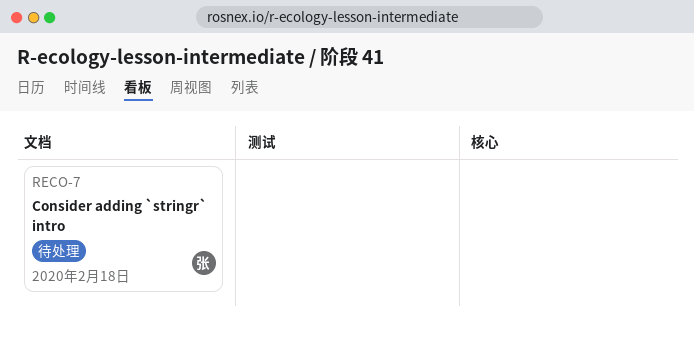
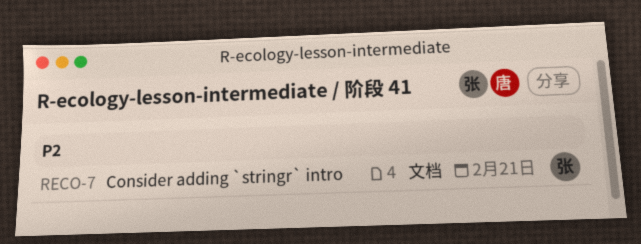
RECO-7, due: Feb 18 -> Feb 21

